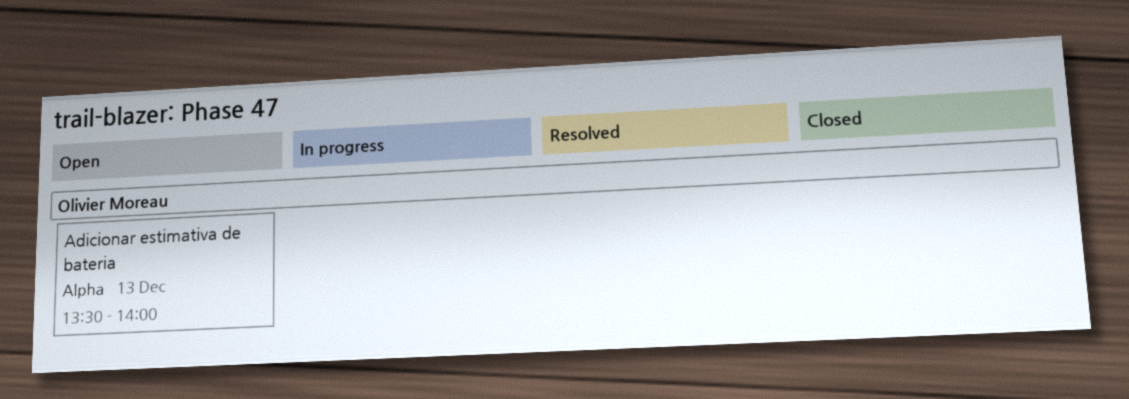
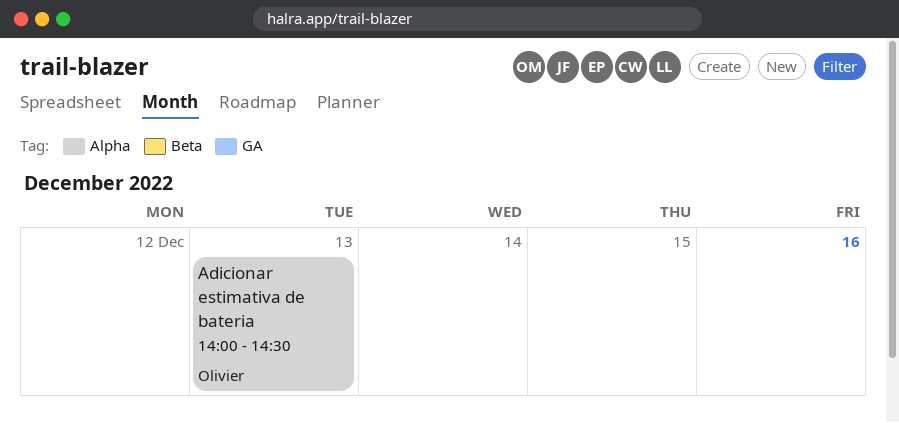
Adicionar estimativa de bateria, begins: 13:30 -> 14:00
Adicionar estimativa de bateria, ends: 14:00 -> 14:30

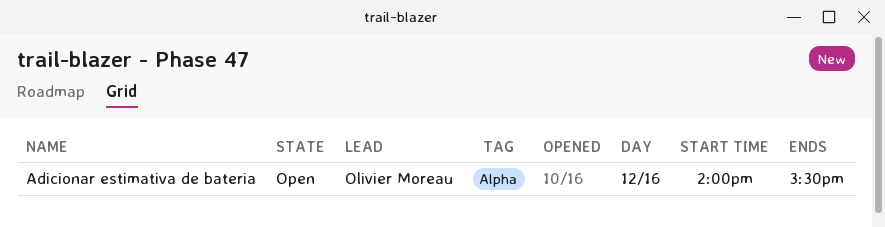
Adicionar estimativa de bateria, day: Dec 13 -> Dec 16
Adicionar estimativa de bateria, ends: 14:30 -> 15:30

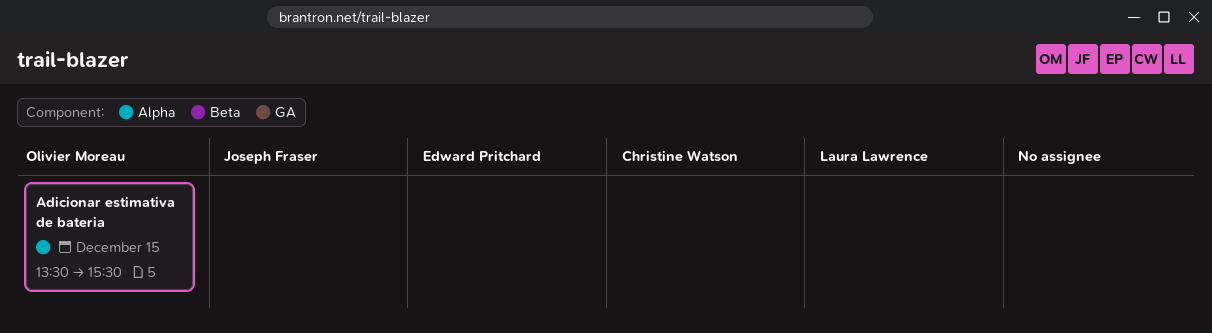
Adicionar estimativa de bateria, day: Dec 16 -> Dec 15
Adicionar estimativa de bateria, begins: 14:00 -> 13:30

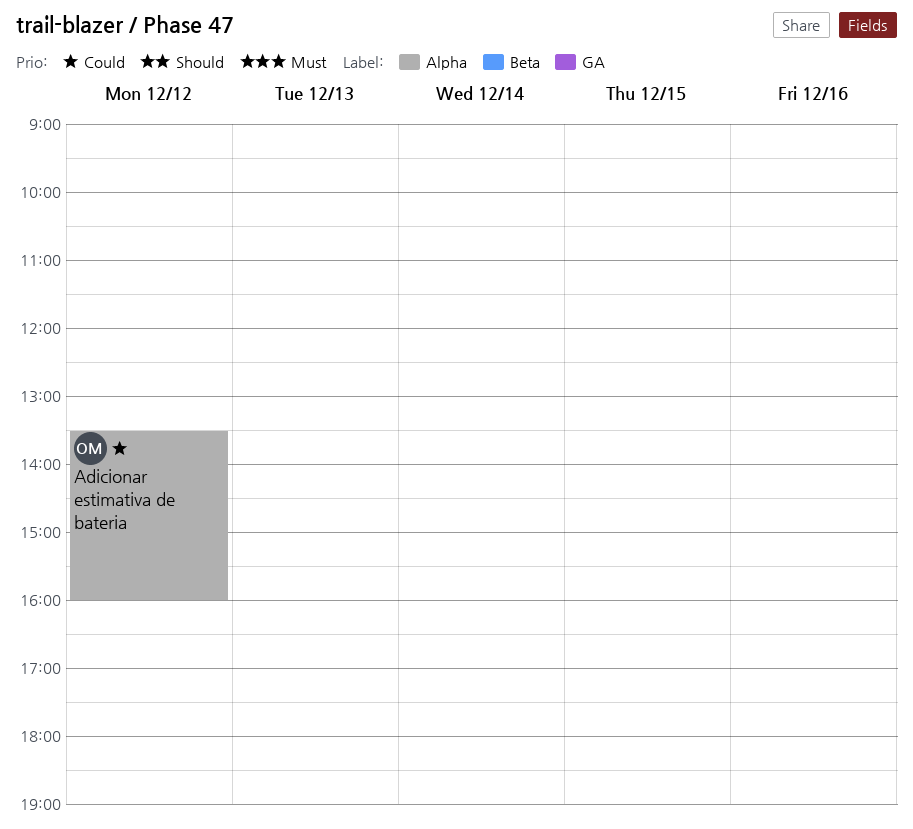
Adicionar estimativa de bateria, day: Dec 15 -> Dec 12
Adicionar estimativa de bateria, ends: 15:30 -> 16:00

